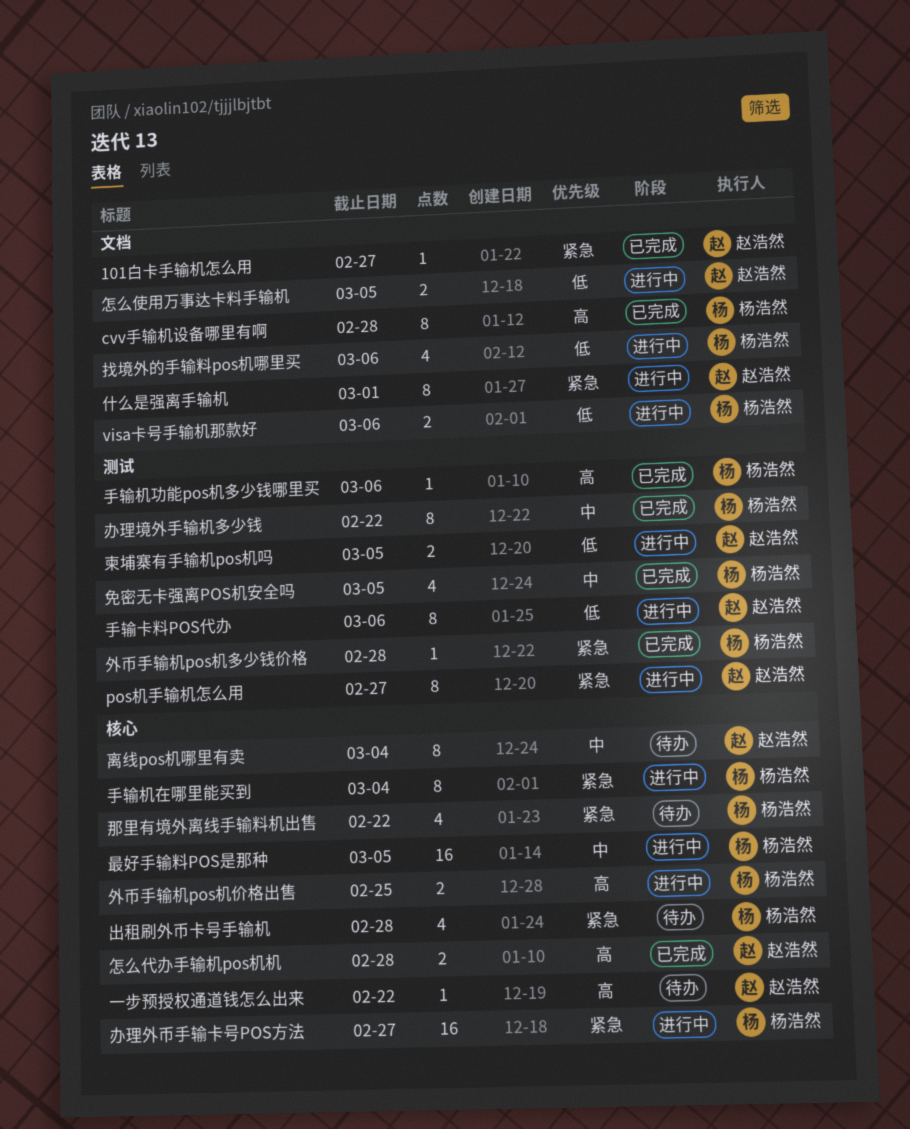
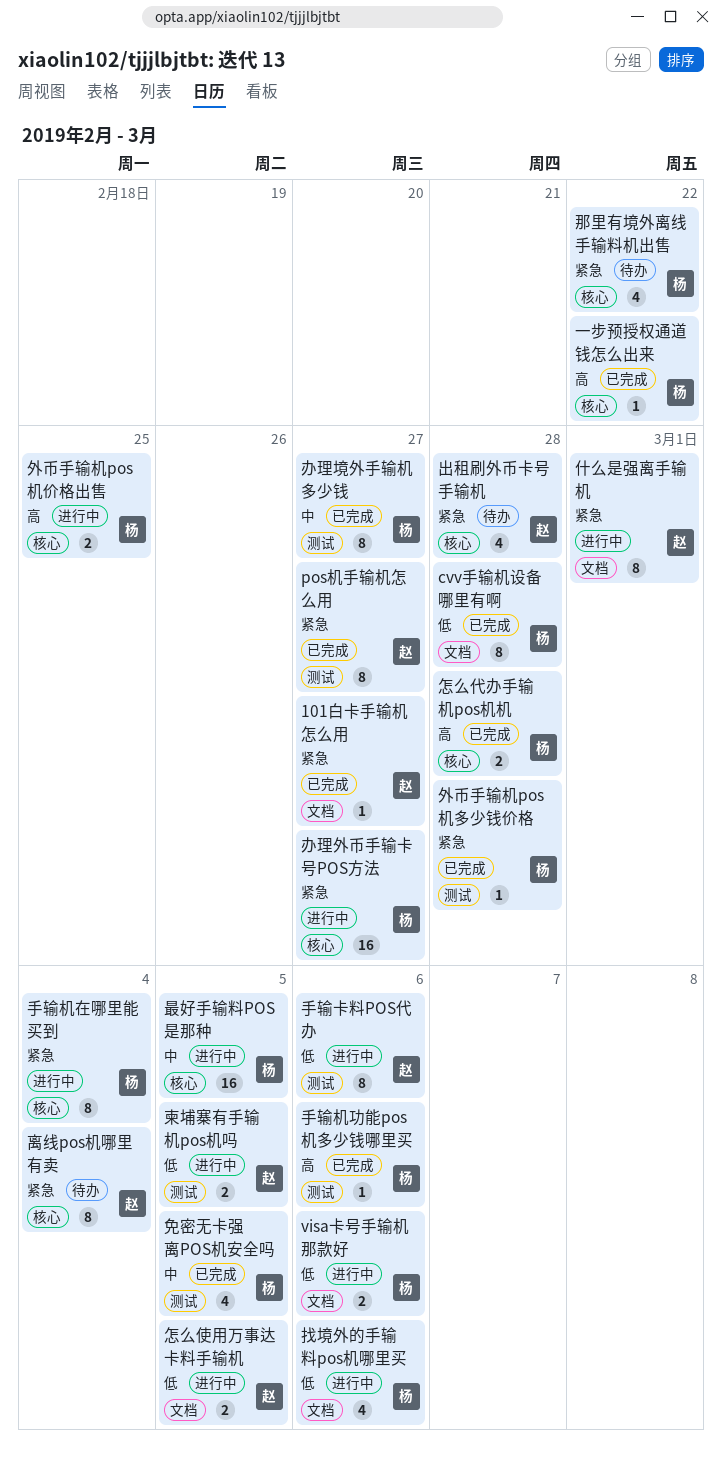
cvv手输机设备哪里有啊, priority: 高 -> 低
pos机手输机怎么用, status: 进行中 -> 已完成
一步预授权通道钱怎么出来, status: 待办 -> 已完成
一步预授权通道钱怎么出来, owner: 赵浩然 -> 杨浩然
出租刷外币卡号手输机, owner: 杨浩然 -> 赵浩然
办理境外手输机多少钱, due: Feb 22 -> Feb 27
怎么代办手输机pos机机, owner: 赵浩然 -> 杨浩然
离线pos机哪里有卖, priority: 中 -> 紧急

